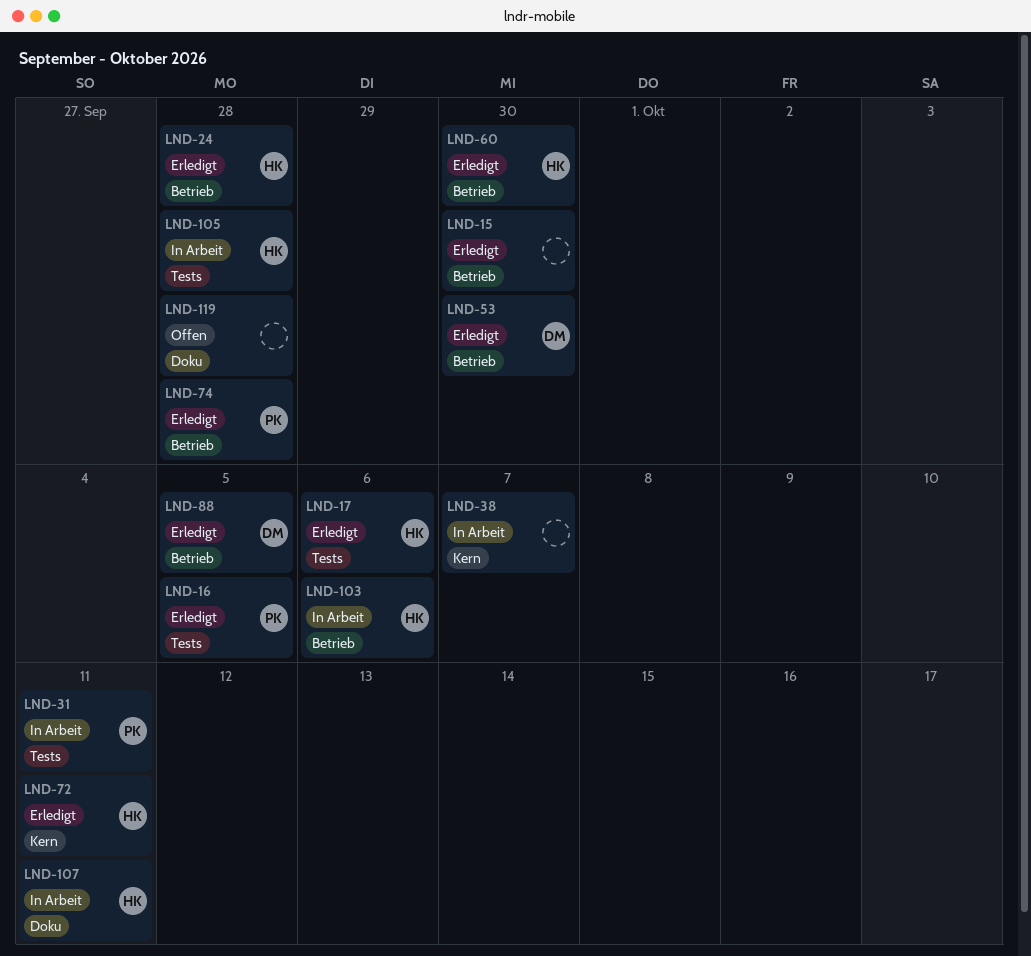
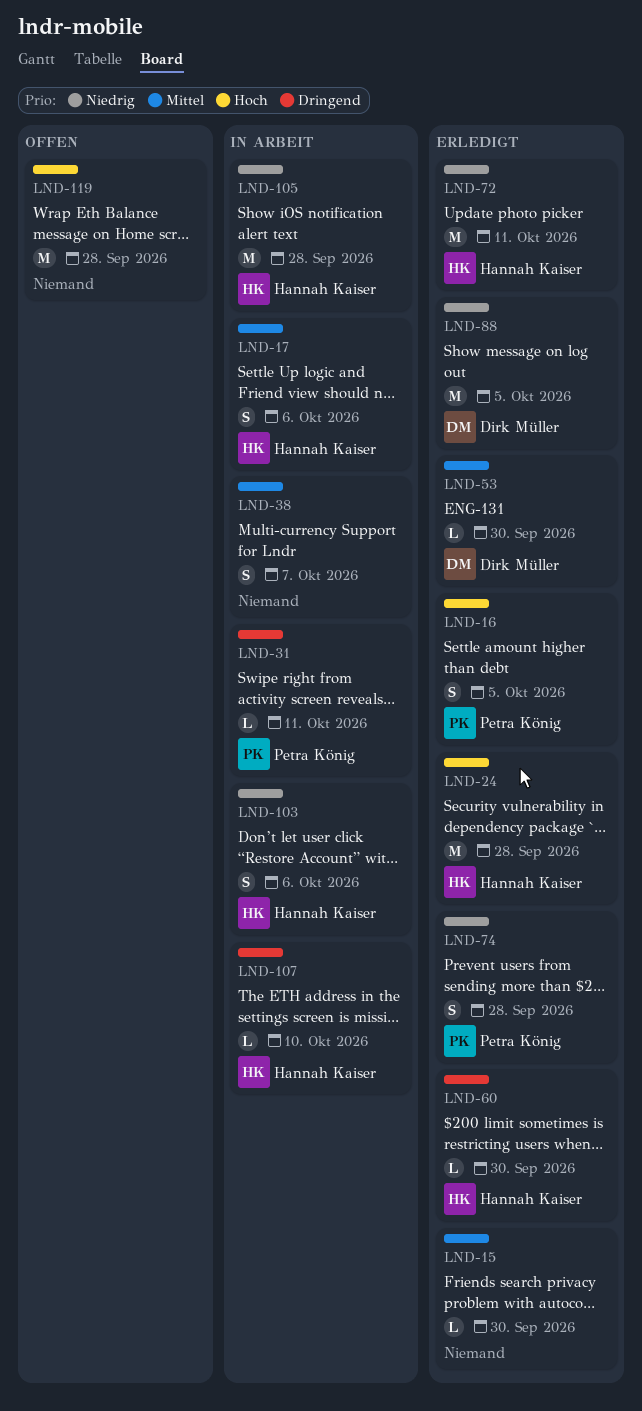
LND-17, status: Erledigt -> In Arbeit
LND-107, due: Oct 11 -> Oct 10

